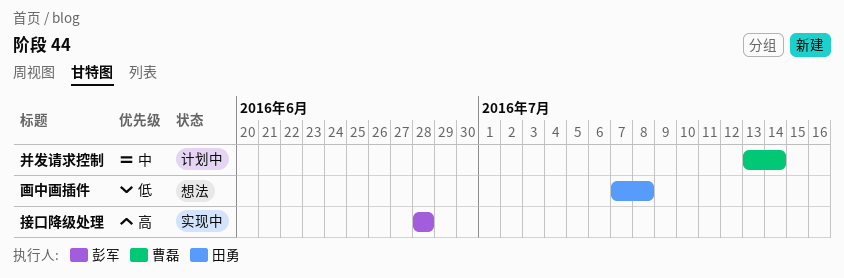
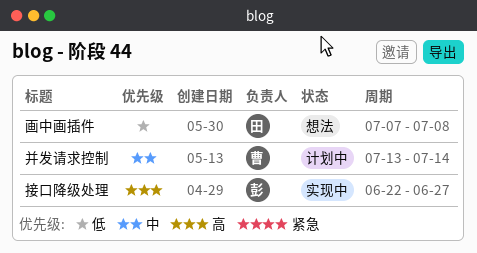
接口降级处理, start: Jun 28 -> Jun 22
接口降级处理, due: Jun 28 -> Jun 27

